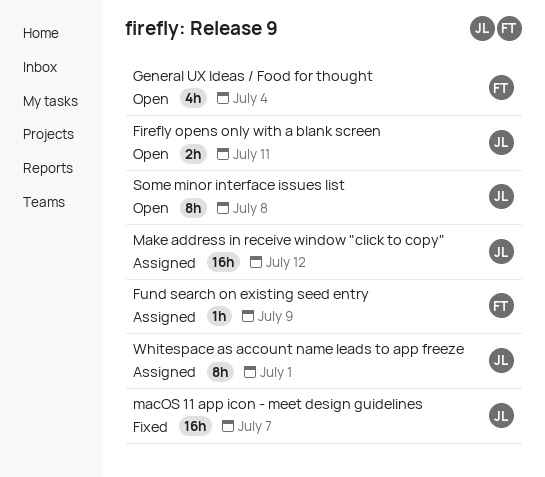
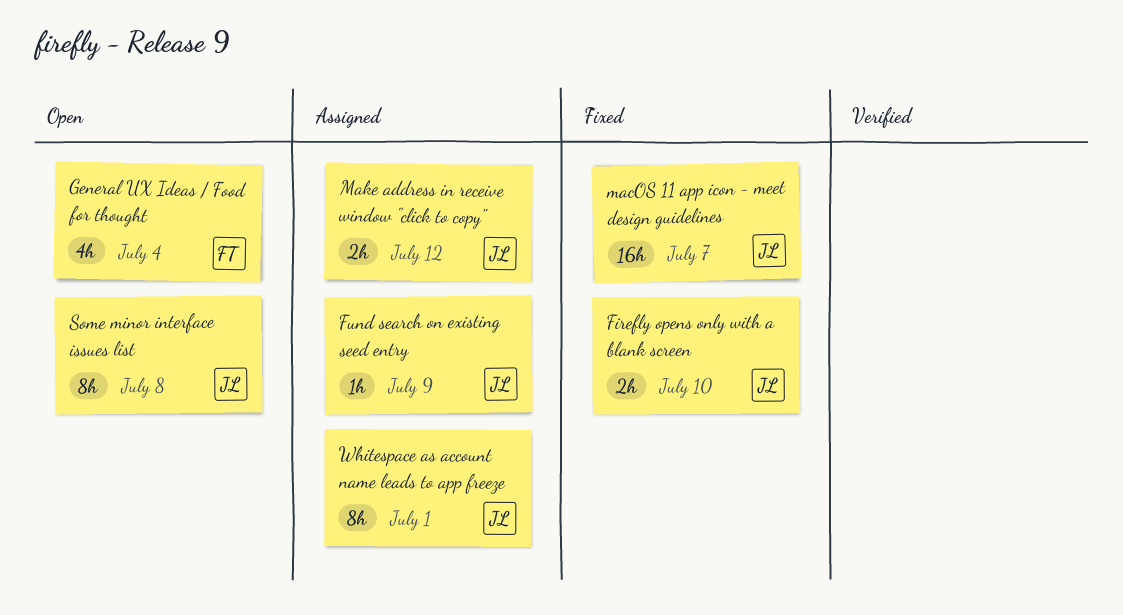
Firefly opens only with a blank screen, status: Open -> Fixed
Firefly opens only with a blank screen, due: Jul 11 -> Jul 10
Fund search on existing seed entry, owner: FT -> JL
Make address in receive window "click to copy", estimate: 16h -> 2h

